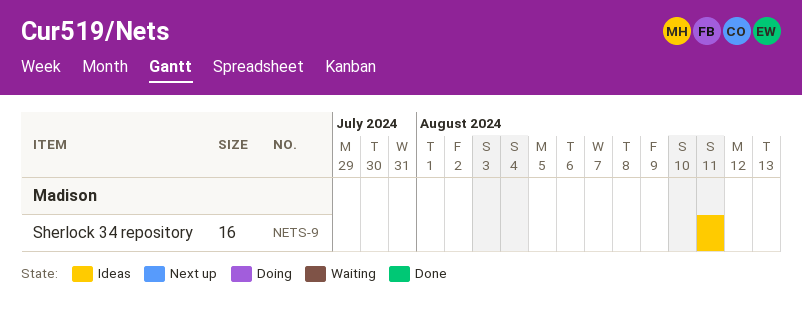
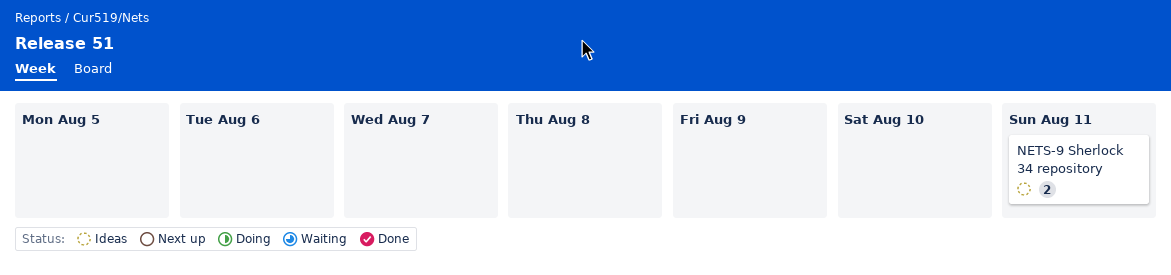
NETS-9, estimate: 16 -> 2

